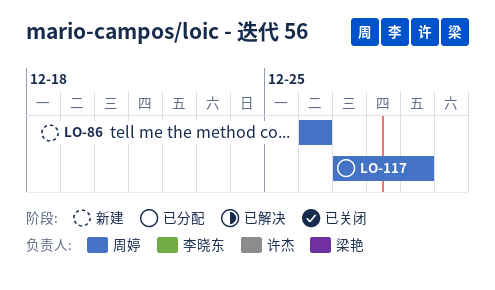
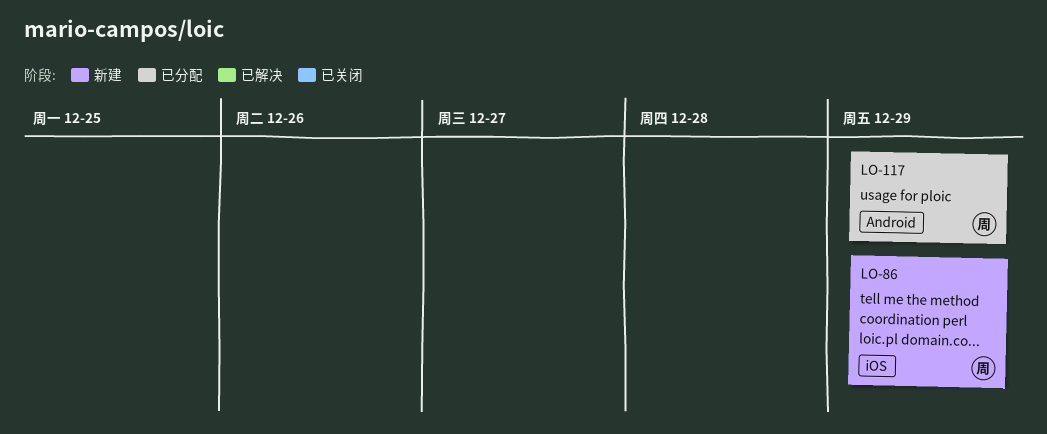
LO-86, due: Dec 26 -> Dec 29

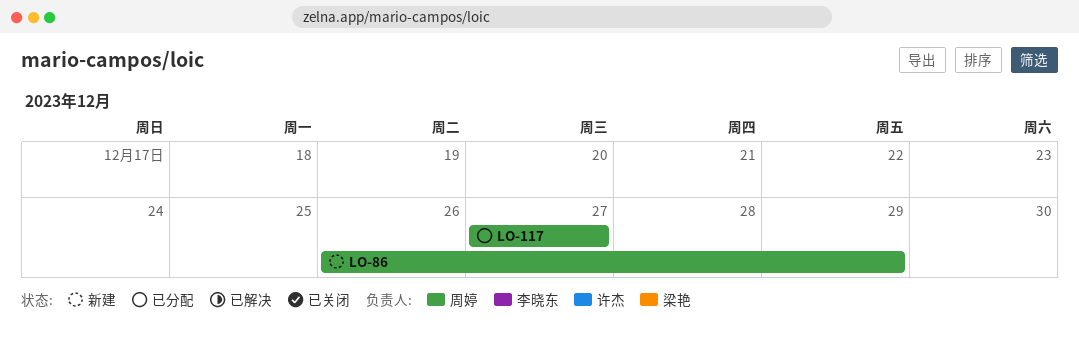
LO-117, due: Dec 29 -> Dec 27

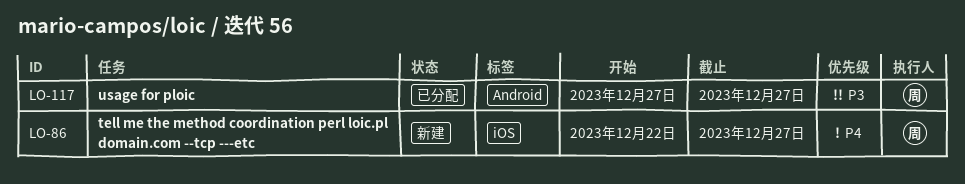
LO-86, start: Dec 26 -> Dec 22
LO-86, due: Dec 29 -> Dec 27

